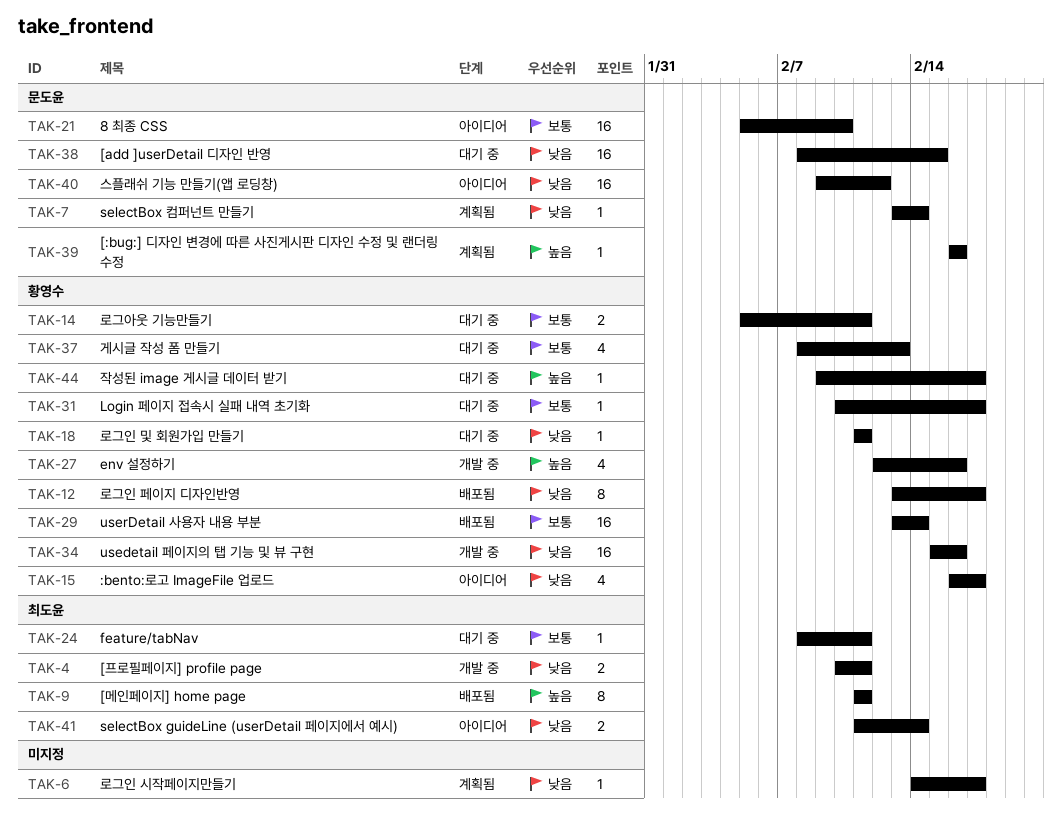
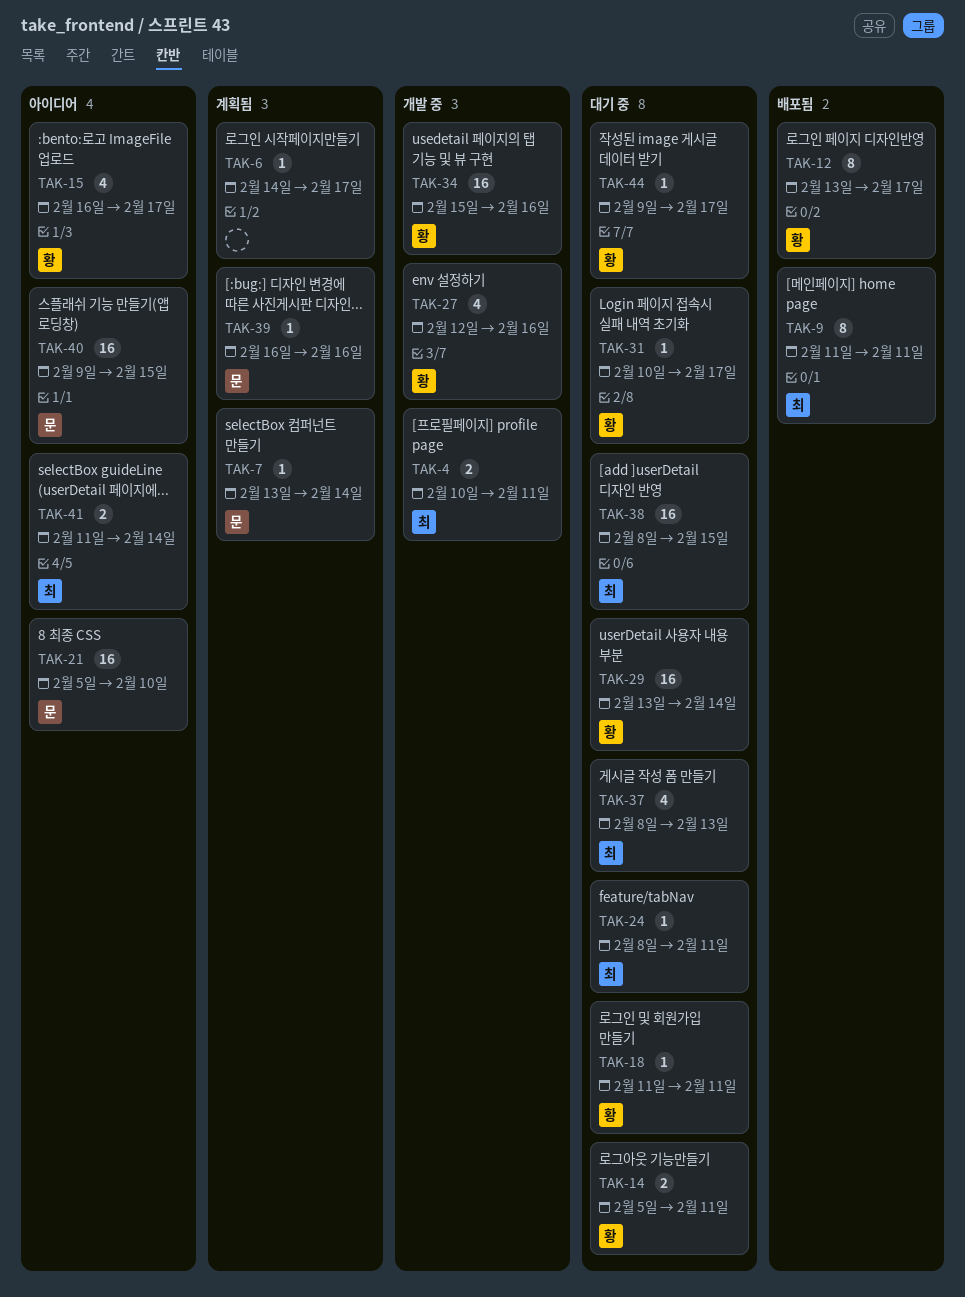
TAK-29, status: 배포됨 -> 대기 중
TAK-37, owner: 황영수 -> 최도윤
TAK-38, owner: 문도윤 -> 최도윤
TAK-40, due: Feb 12 -> Feb 15

